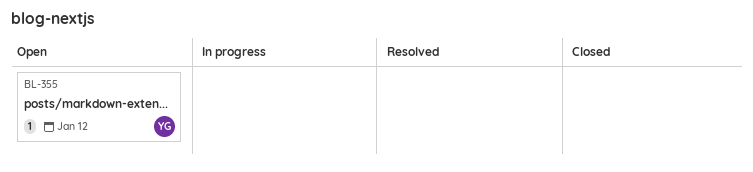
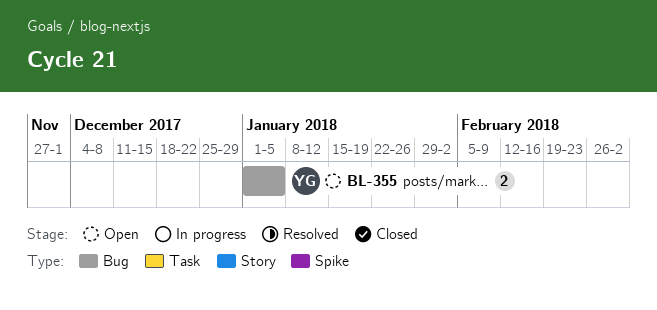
BL-355, estimate: 1 -> 2
BL-355, due: Jan 12 -> Jan 5

